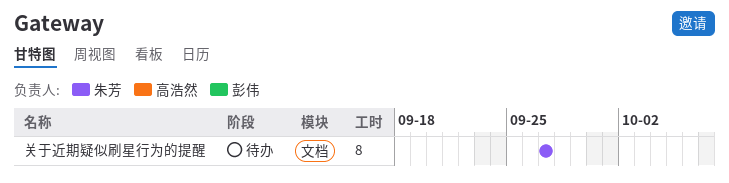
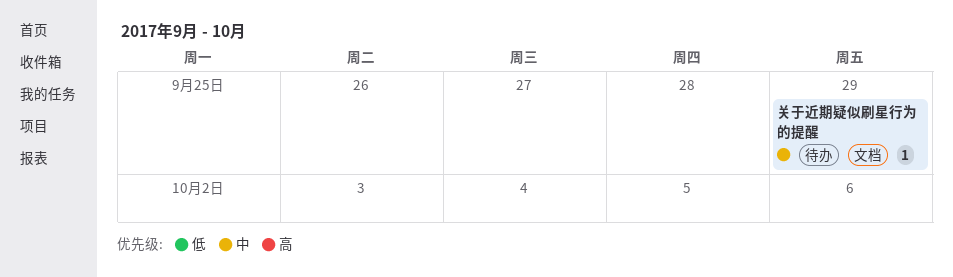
关于近期疑似刷星行为的提醒, estimate: 8 -> 1
关于近期疑似刷星行为的提醒, due: Sep 27 -> Sep 29

